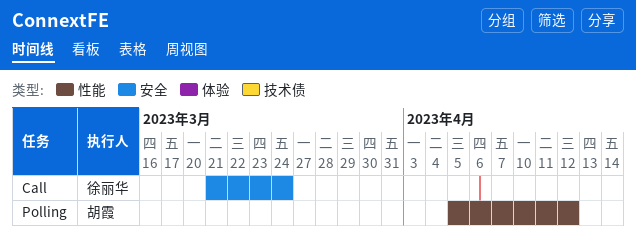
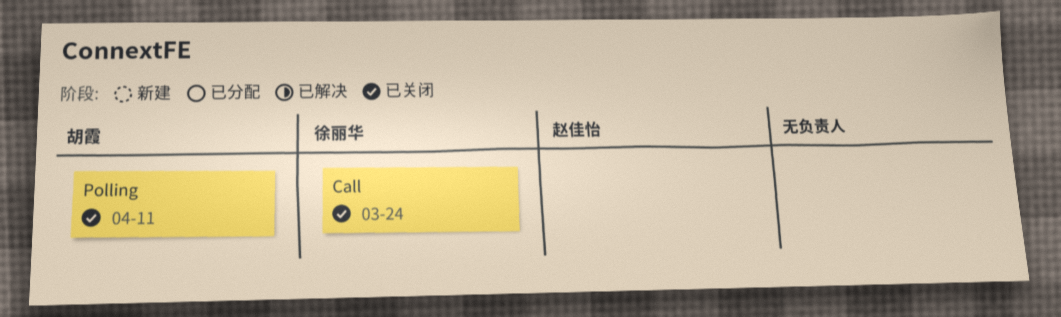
Polling, due: Apr 12 -> Apr 11

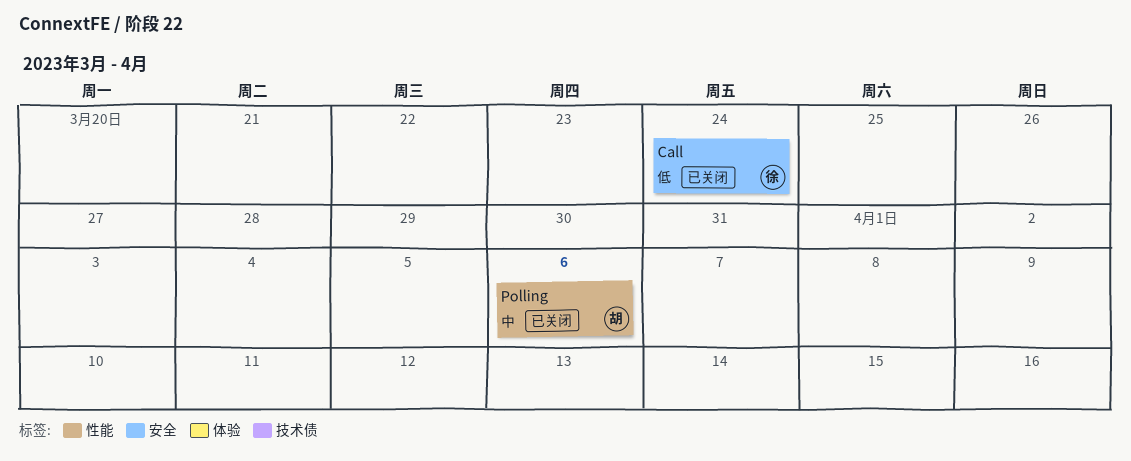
Polling, due: Apr 11 -> Apr 6

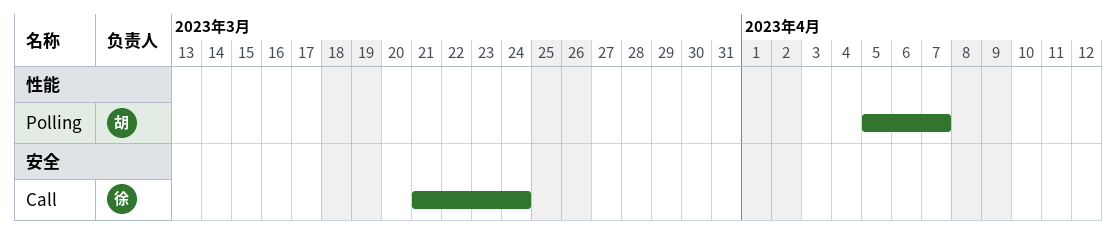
Polling, due: Apr 6 -> Apr 7

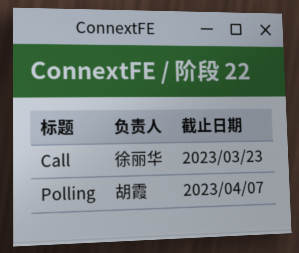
Call, due: Mar 24 -> Mar 23

